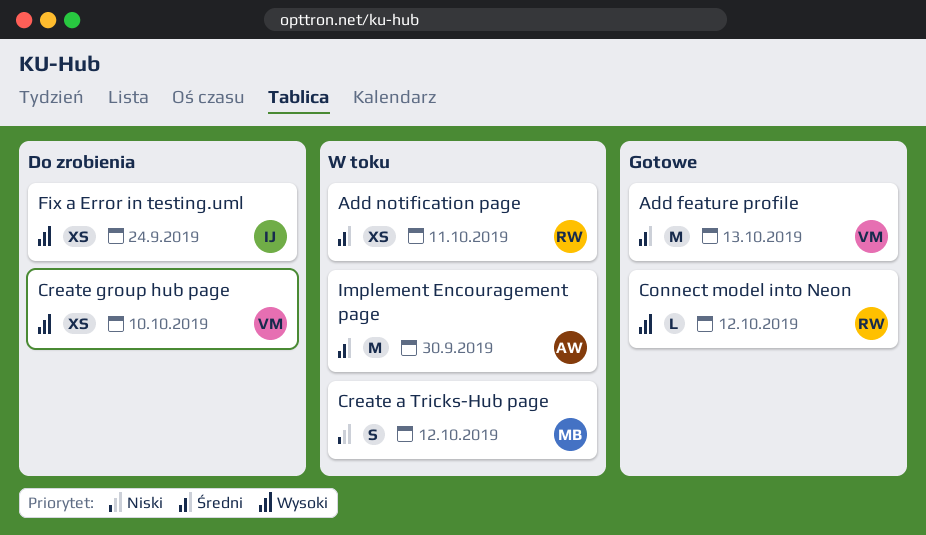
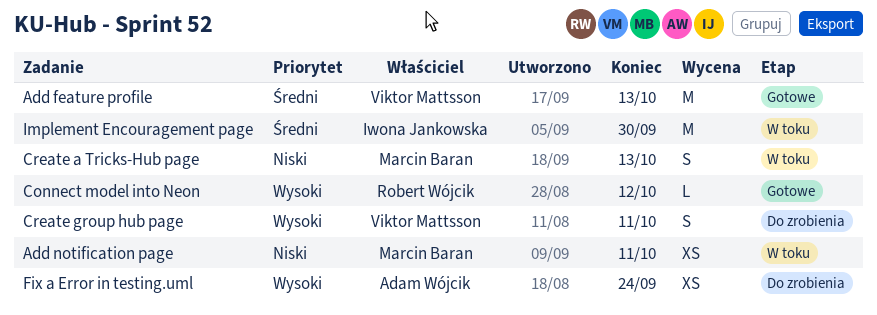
Add notification page, owner: Robert Wójcik -> Marcin Baran
Add notification page, priority: Średni -> Niski
Create a Tricks-Hub page, due: Oct 12 -> Oct 13
Create group hub page, estimate: XS -> S
Create group hub page, due: Oct 10 -> Oct 11
Fix a Error in testing.uml, owner: Iwona Jankowska -> Adam Wójcik
Implement Encouragement page, owner: Adam Wójcik -> Iwona Jankowska

